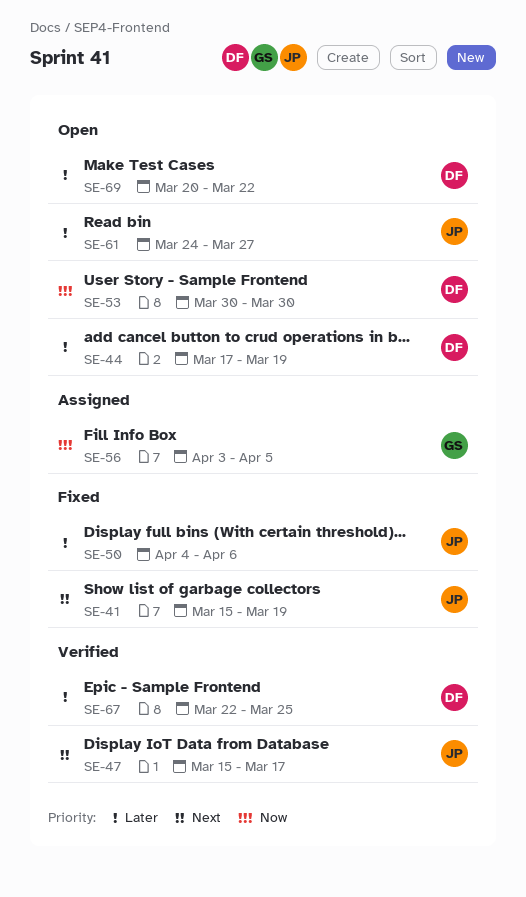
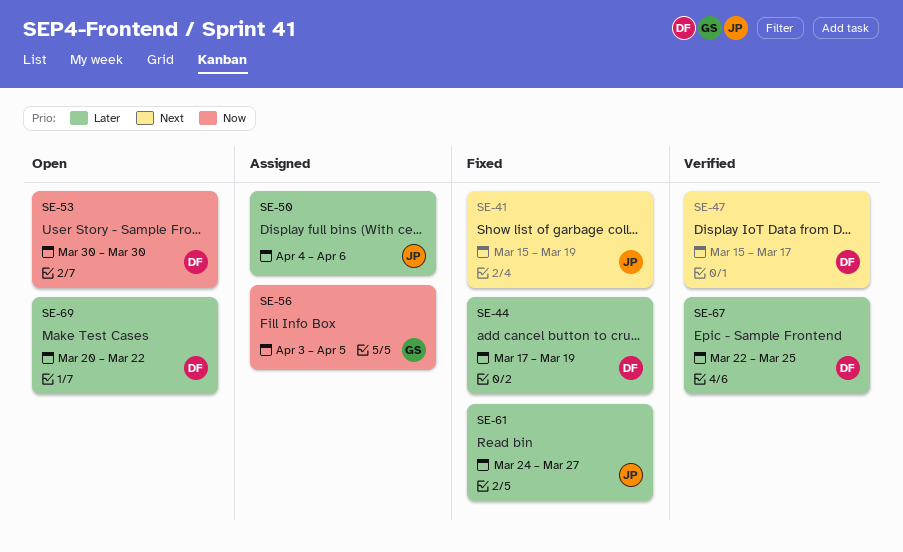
SE-44, status: Open -> Fixed
SE-47, owner: JP -> DF
SE-50, status: Fixed -> Assigned
SE-61, status: Open -> Fixed

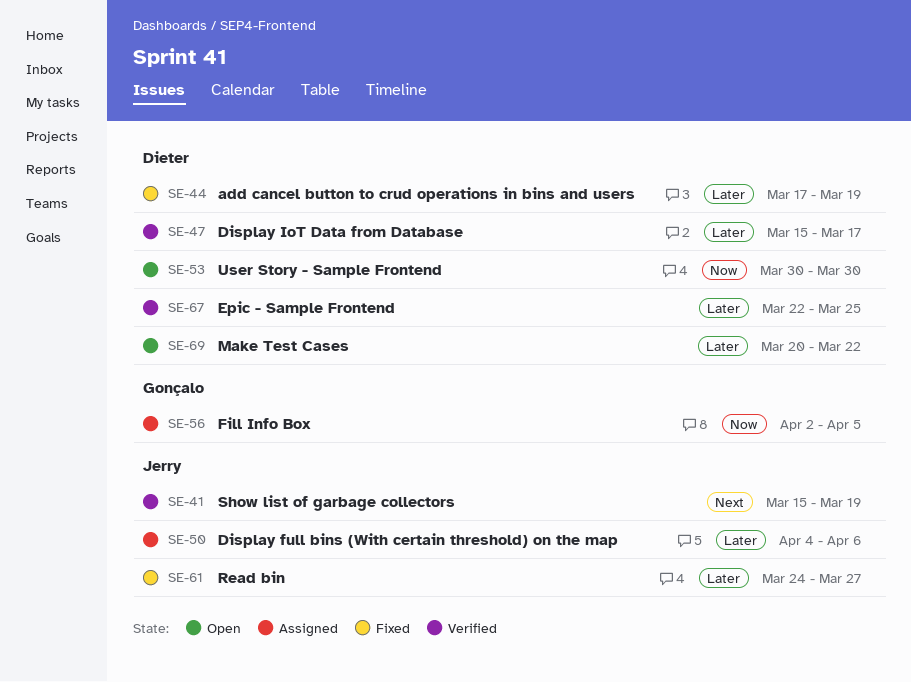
SE-41, status: Fixed -> Verified
SE-47, priority: Next -> Later
SE-56, start: Apr 3 -> Apr 2

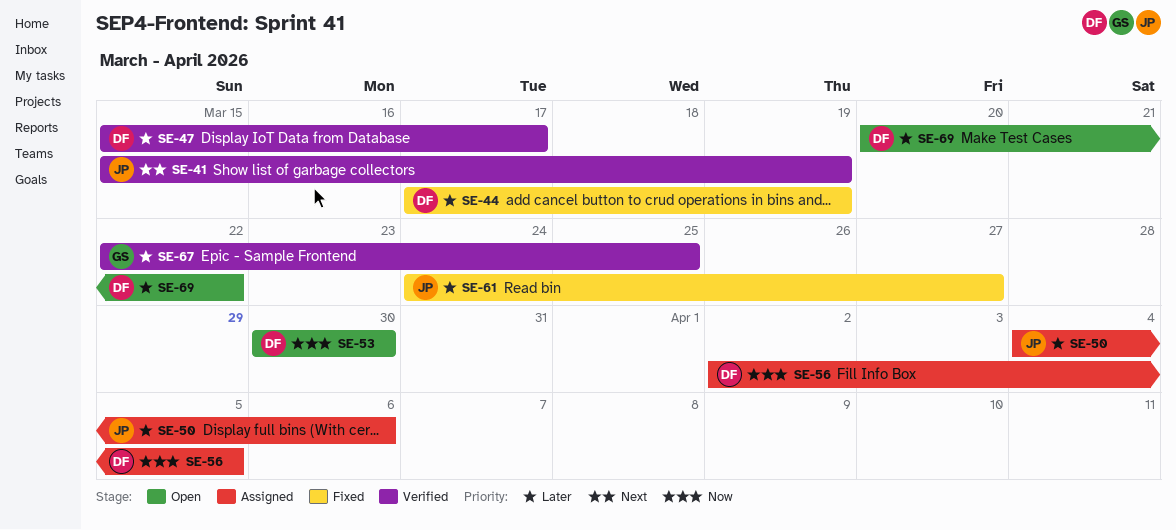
SE-56, owner: Gonçalo -> Dieter
SE-67, owner: Dieter -> Gonçalo

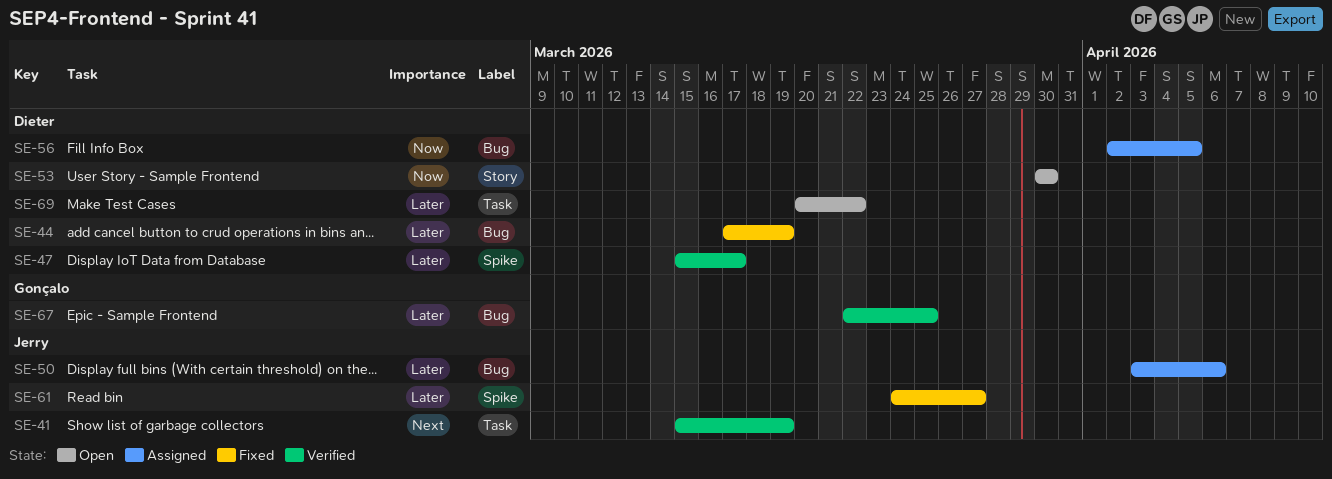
SE-50, start: Apr 4 -> Apr 3

